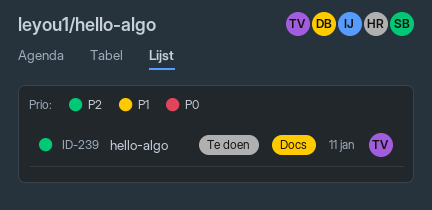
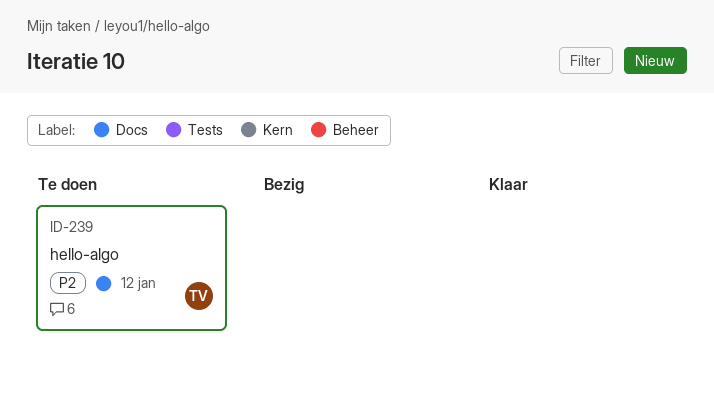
ID-239, due: Jan 11 -> Jan 12

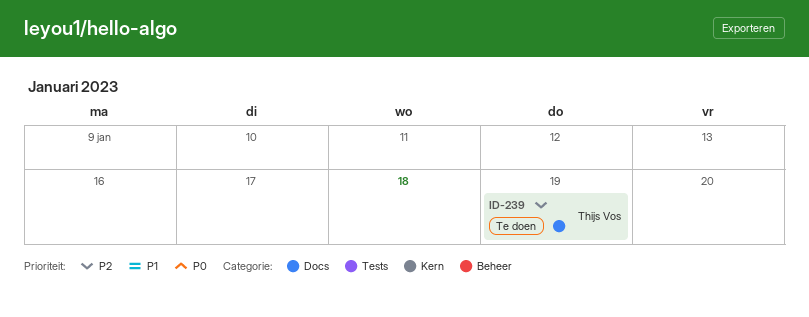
ID-239, due: Jan 12 -> Jan 19

